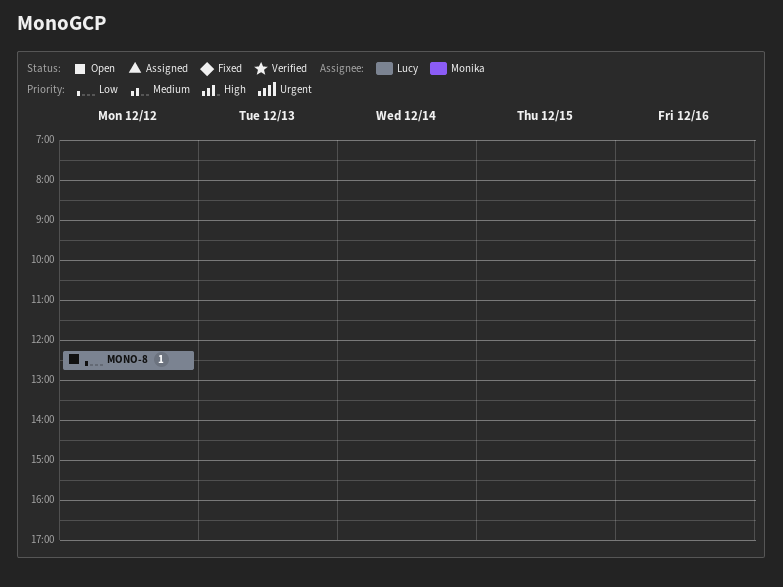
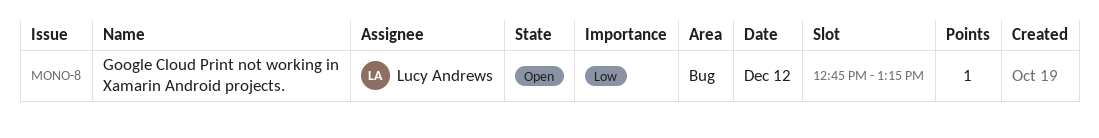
MONO-8, begins: 12:15 -> 12:45
MONO-8, ends: 12:45 -> 13:15

